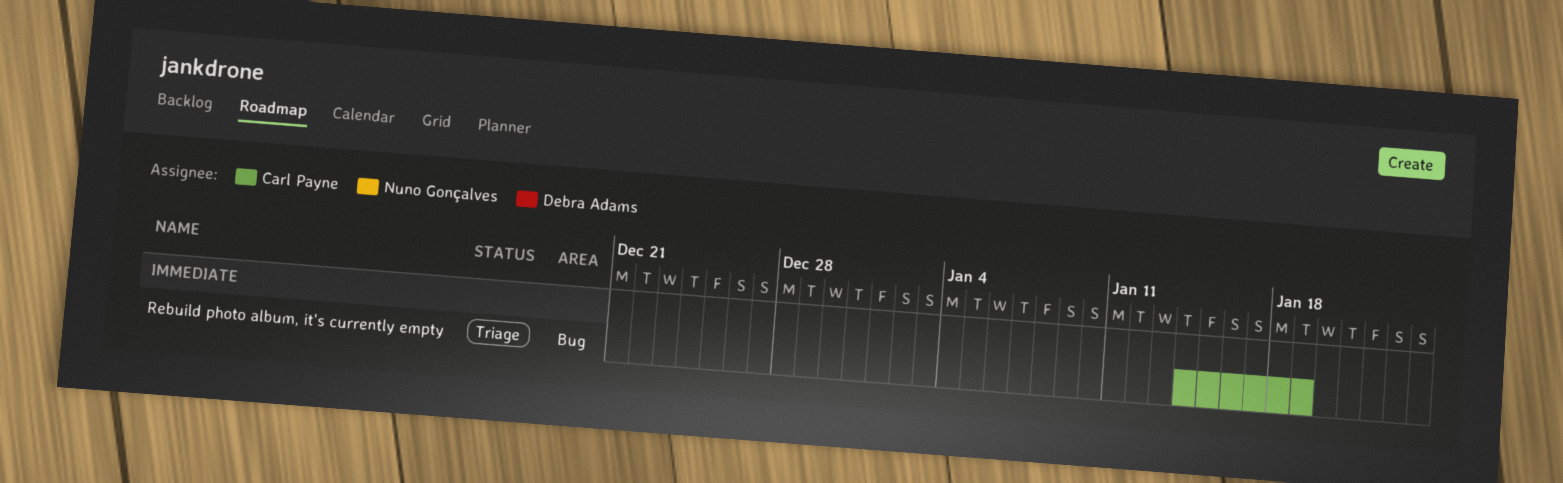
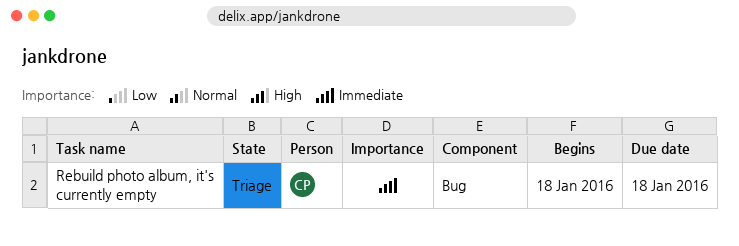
Rebuild photo album, it's currently empty, start: Jan 14 -> Jan 18
Rebuild photo album, it's currently empty, due: Jan 19 -> Jan 18

